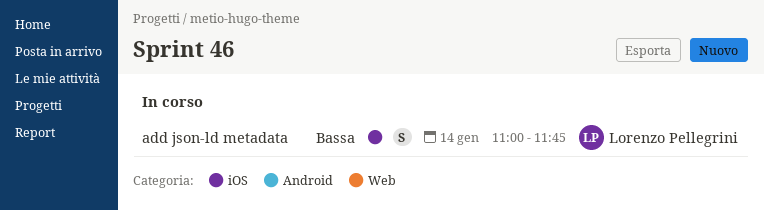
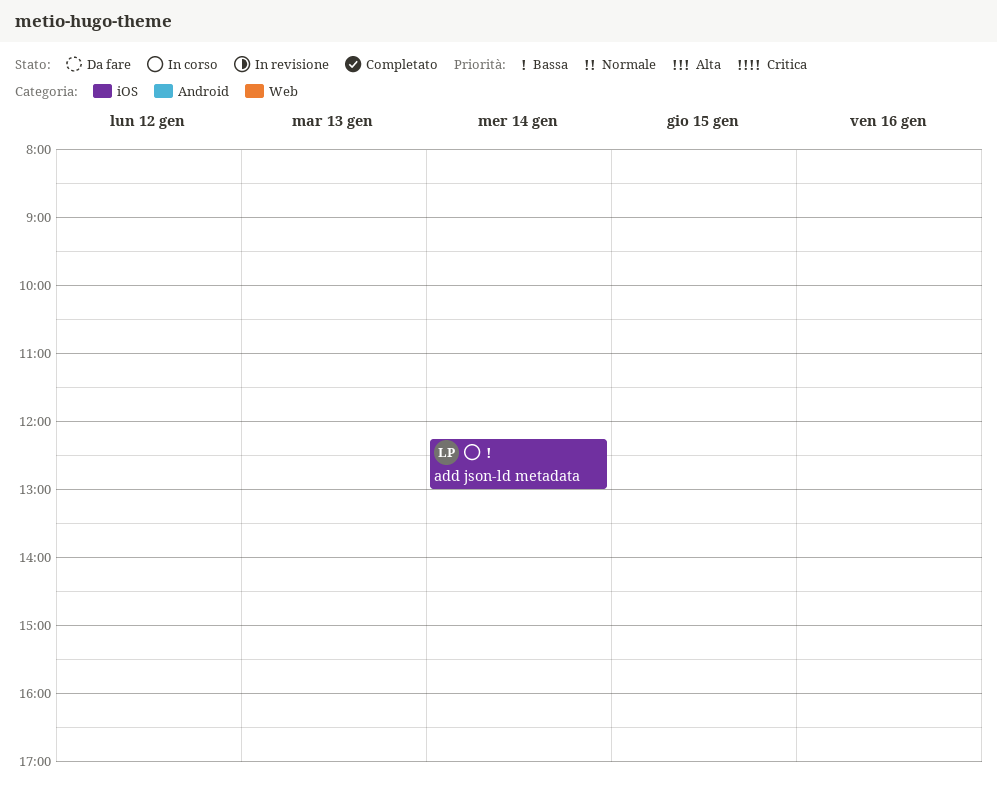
add json-ld metadata, begins: 11:00 -> 12:15
add json-ld metadata, ends: 11:45 -> 13:00

